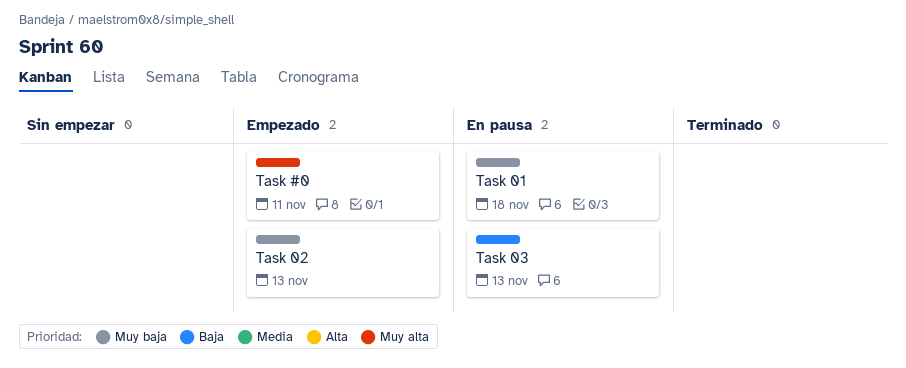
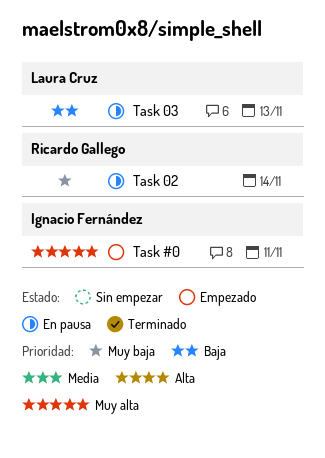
Task 01: present -> none
Task 02, status: Empezado -> En pausa
Task 02, due: Nov 13 -> Nov 14

